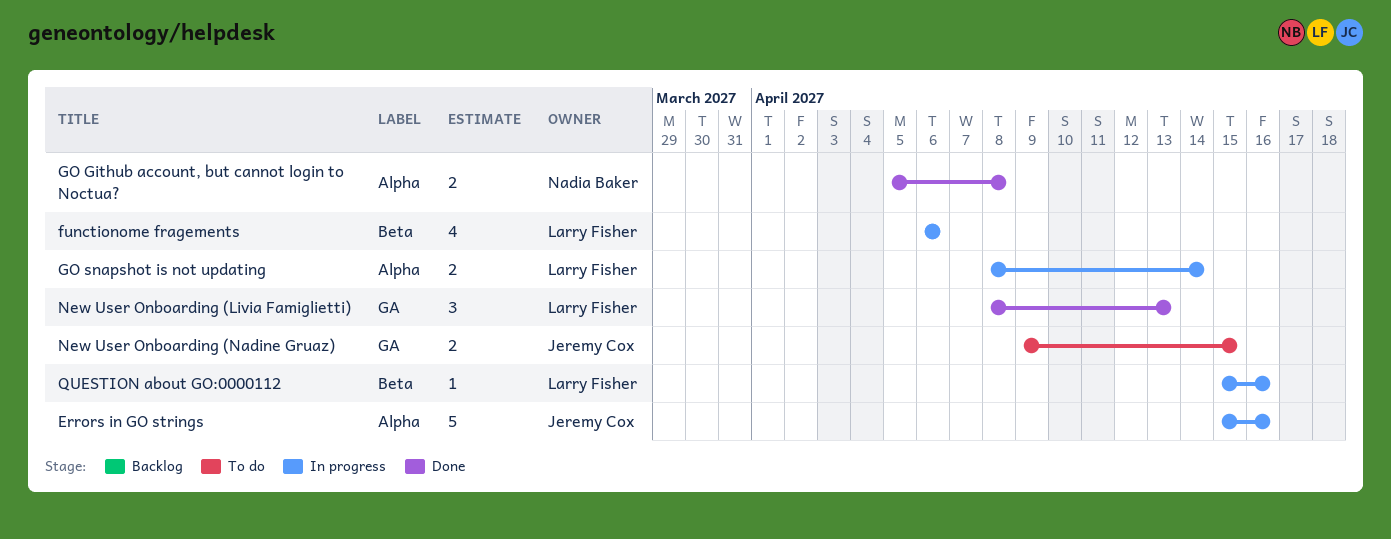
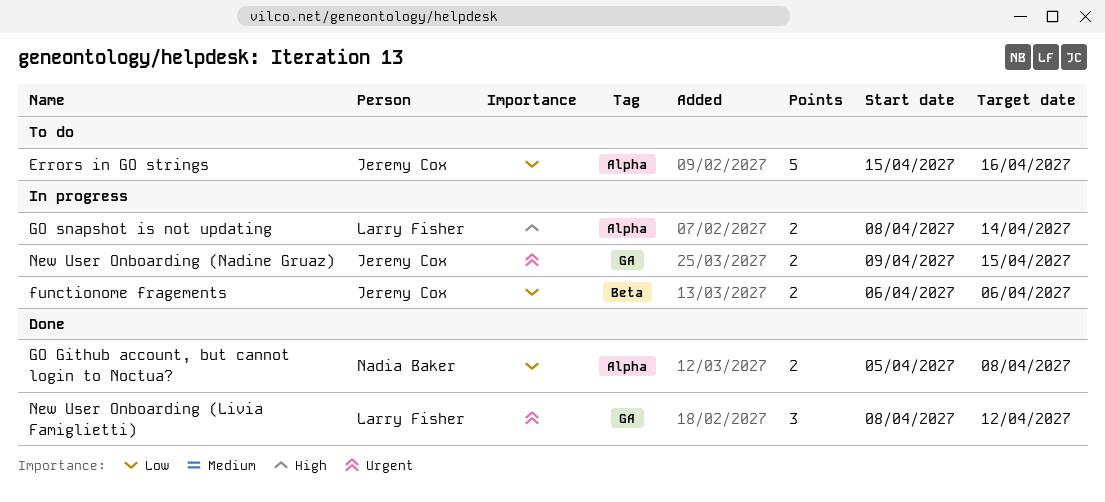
Errors in GO strings, status: In progress -> To do
functionome fragements, owner: Larry Fisher -> Jeremy Cox
functionome fragements, estimate: 4 -> 2
New User Onboarding (Livia Famiglietti), due: Apr 13 -> Apr 12
New User Onboarding (Nadine Gruaz), status: To do -> In progress
QUESTION about GO:0000112: present -> none

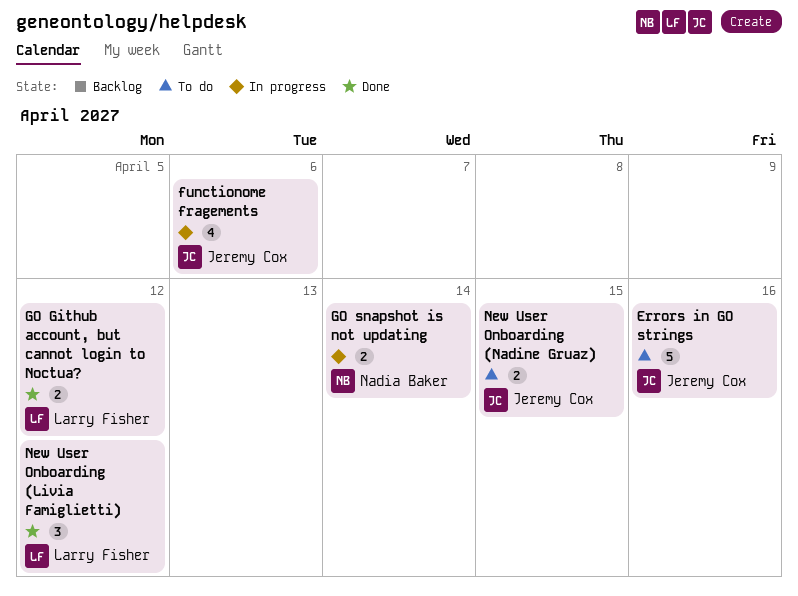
functionome fragements, estimate: 2 -> 4
GO Github account, but cannot login to Noctua?, owner: Nadia Baker -> Larry Fisher
GO Github account, but cannot login to Noctua?, due: Apr 8 -> Apr 12
GO snapshot is not updating, owner: Larry Fisher -> Nadia Baker
New User Onboarding (Nadine Gruaz), status: In progress -> To do

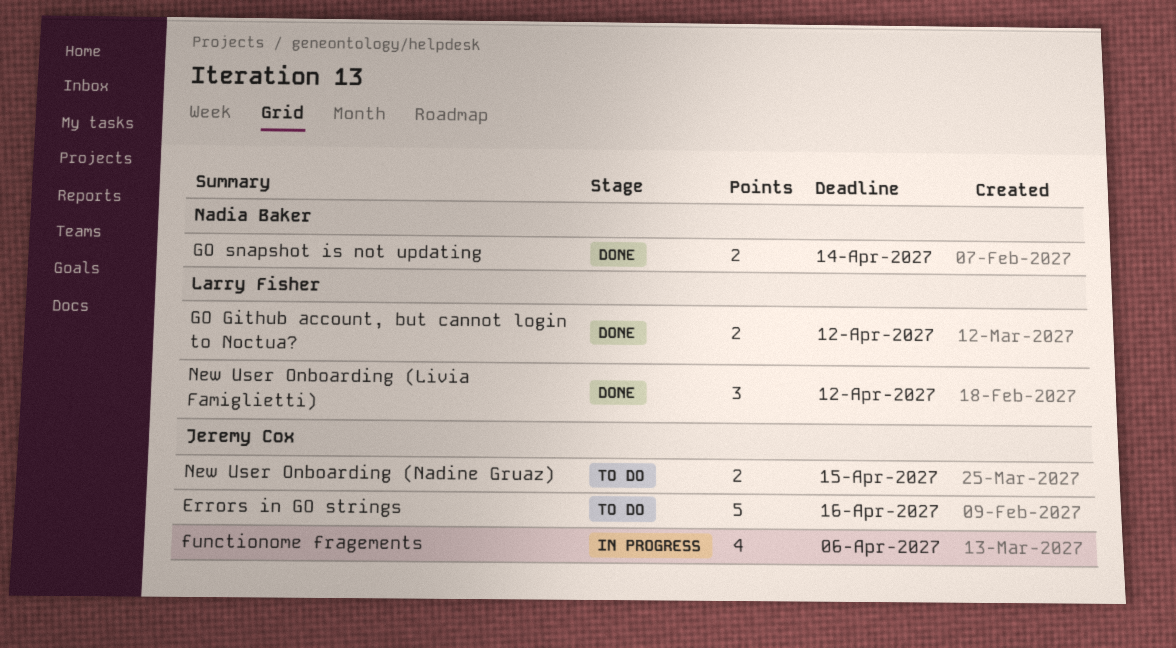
GO snapshot is not updating, status: In progress -> Done

